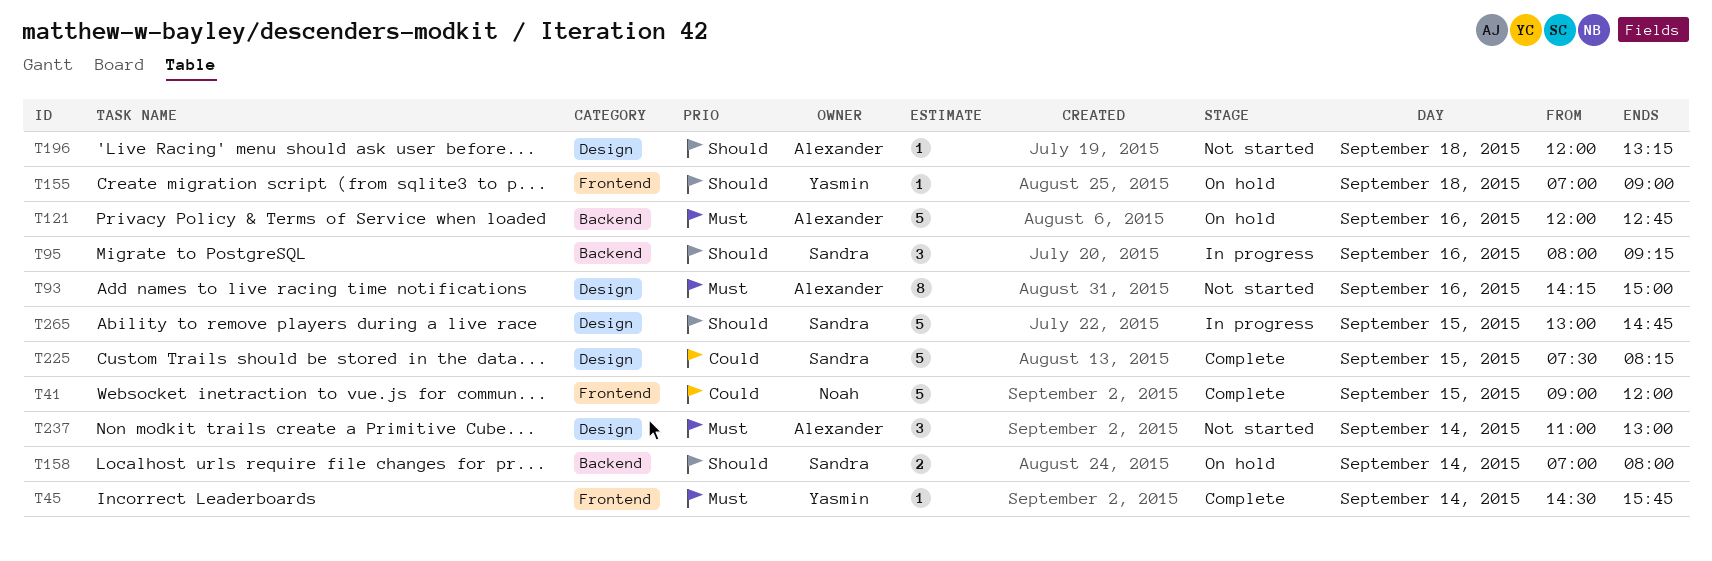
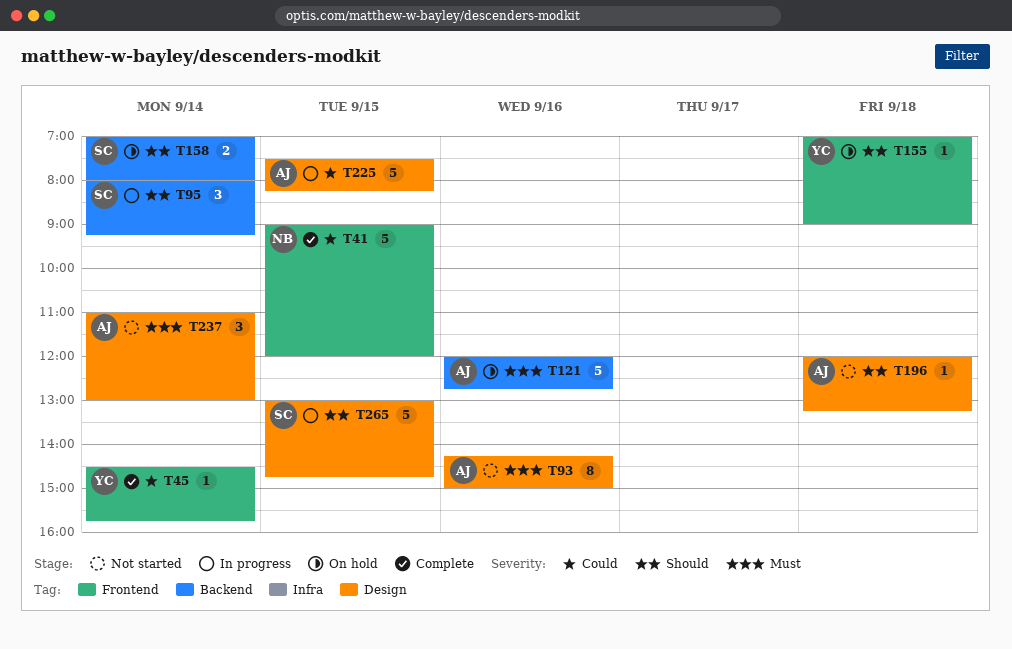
T45, priority: Must -> Could
T95, day: Sep 16 -> Sep 14
T225, status: Complete -> In progress
T225, owner: Sandra -> Alexander

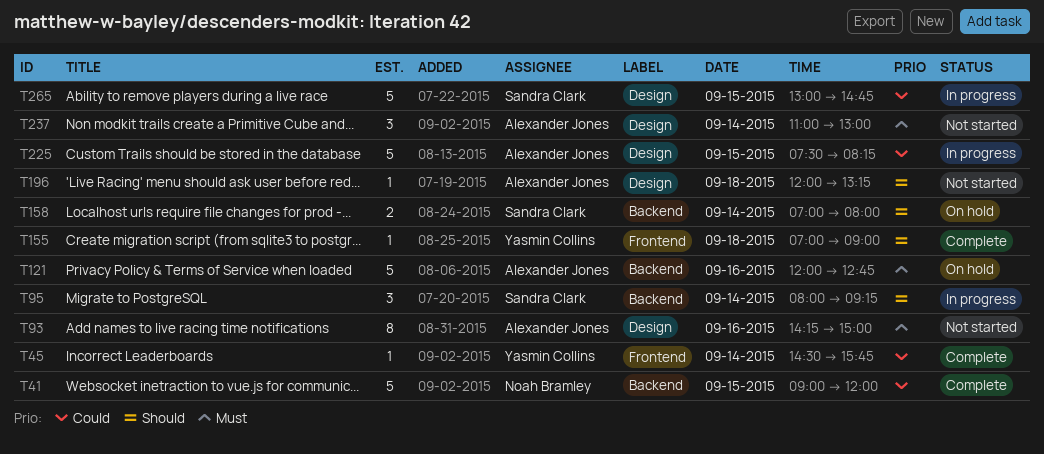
T41, label: Frontend -> Backend
T155, status: On hold -> Complete
T265, priority: Should -> Could

